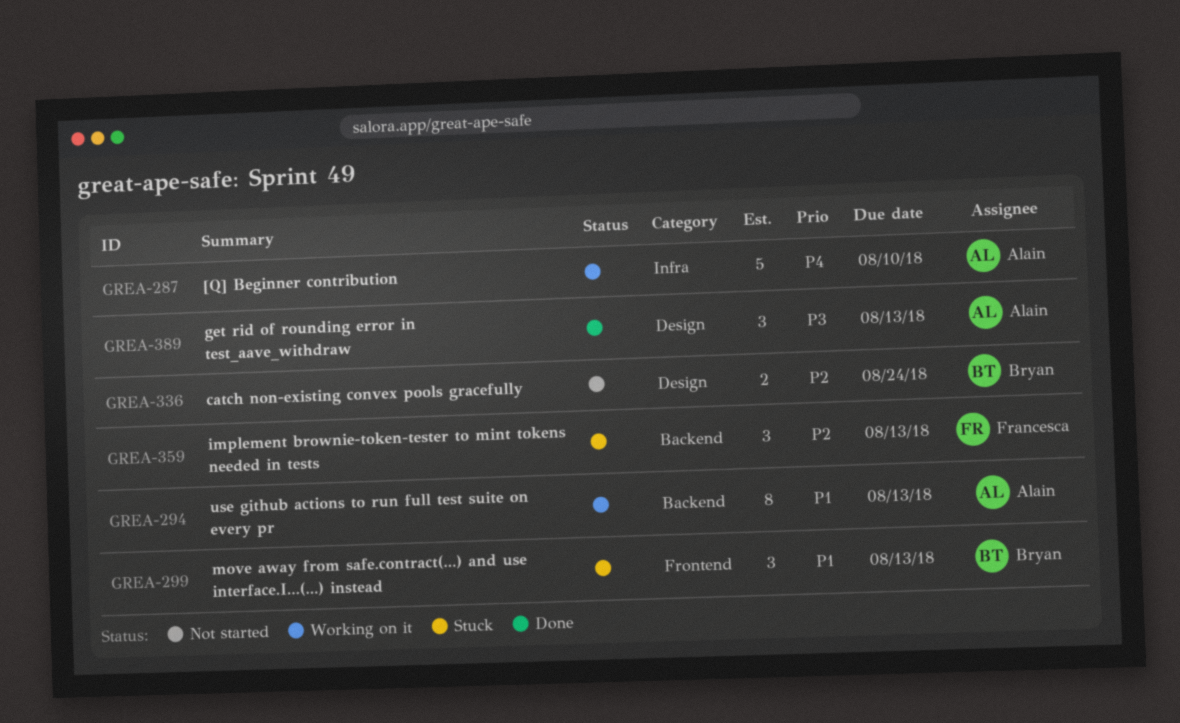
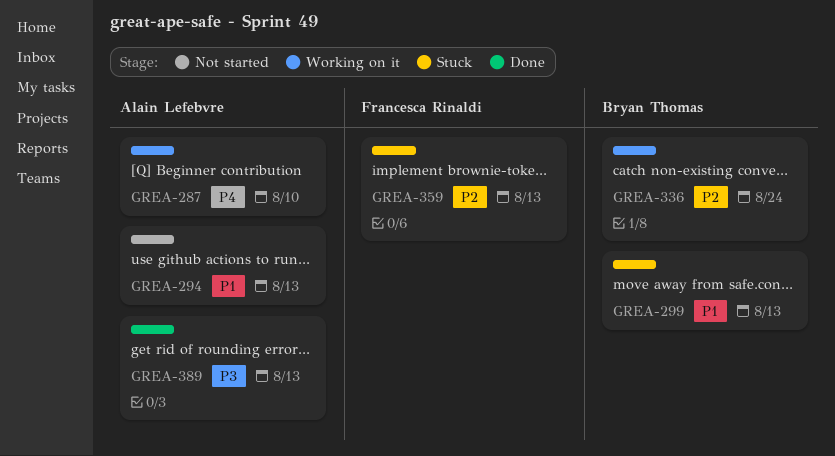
GREA-294, status: Working on it -> Not started
GREA-336, status: Not started -> Working on it

